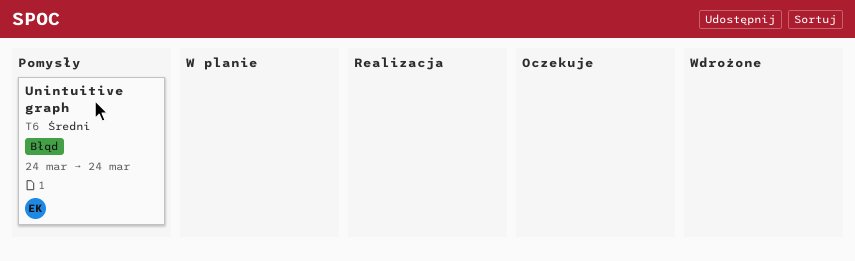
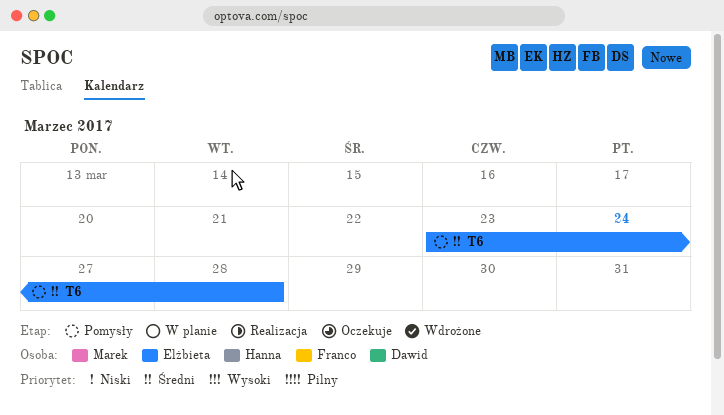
T6, start: Mar 24 -> Mar 23
T6, due: Mar 24 -> Mar 28

